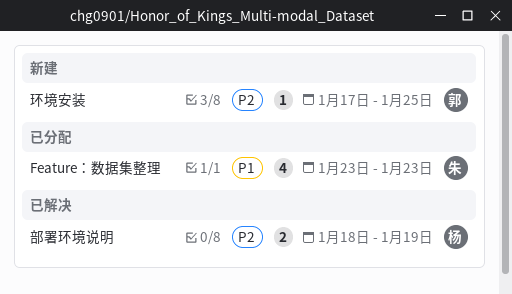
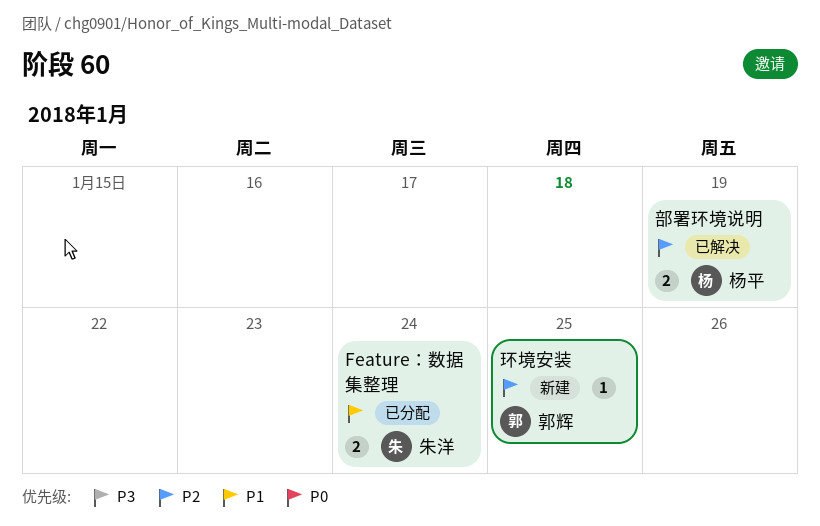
Feature：数据集整理, estimate: 4 -> 2
Feature：数据集整理, due: Jan 23 -> Jan 24

